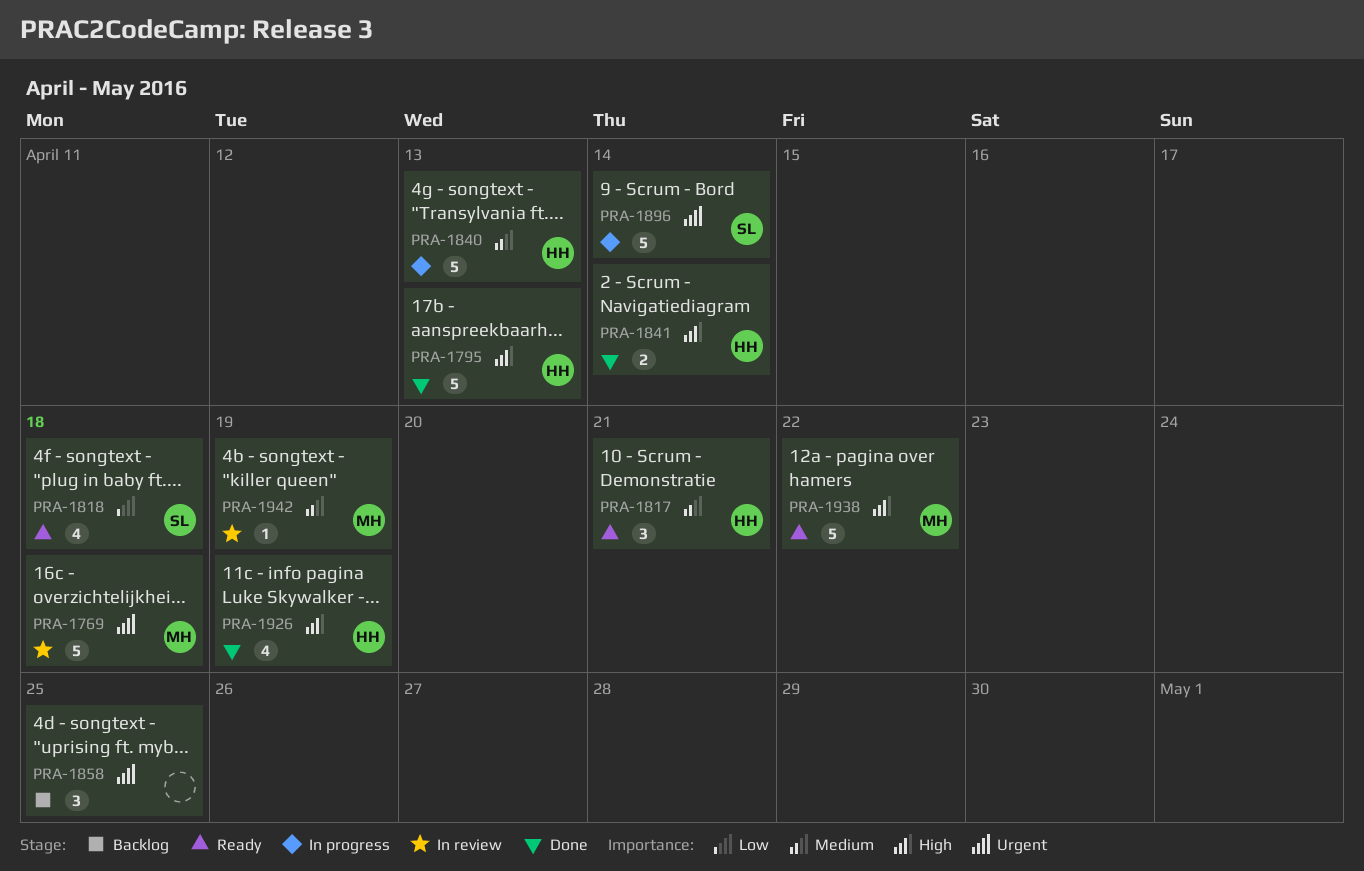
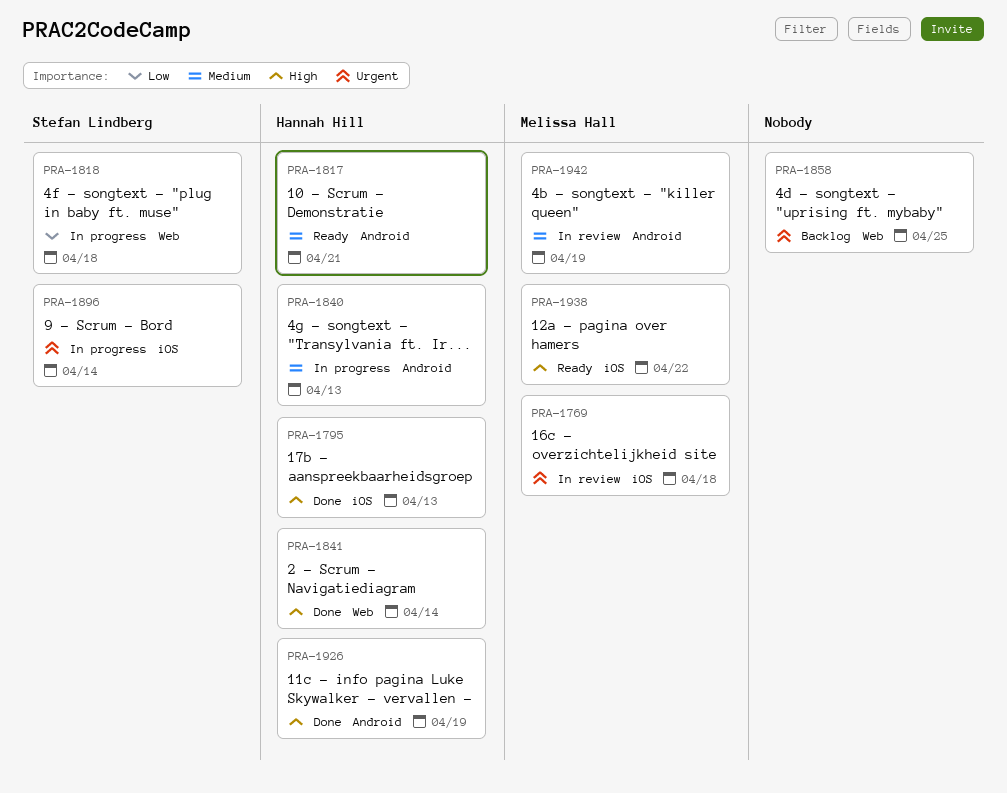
PRA-1818, status: Ready -> In progress

